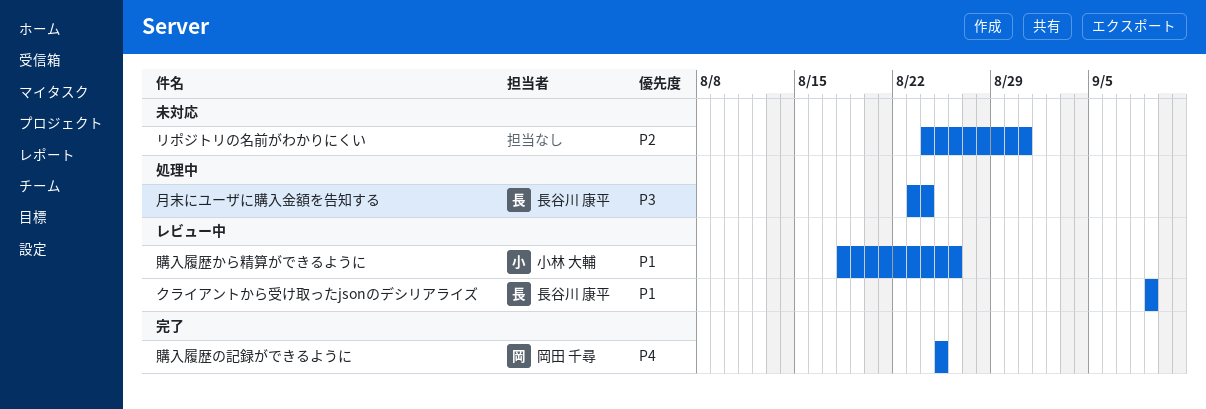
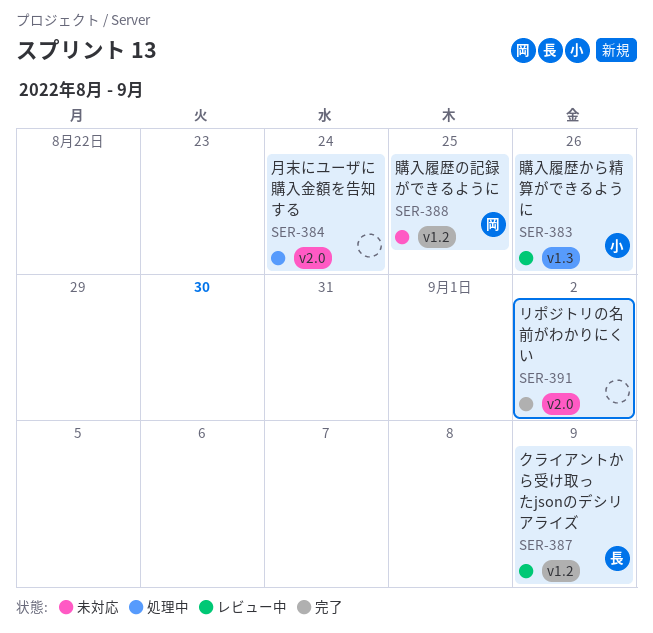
リポジトリの名前がわかりにくい, status: 未対応 -> 完了
リポジトリの名前がわかりにくい, due: Aug 31 -> Sep 2
月末にユーザに購入金額を告知する, owner: 長谷川 康平 -> none
購入履歴の記録ができるように, status: 完了 -> 未対応

